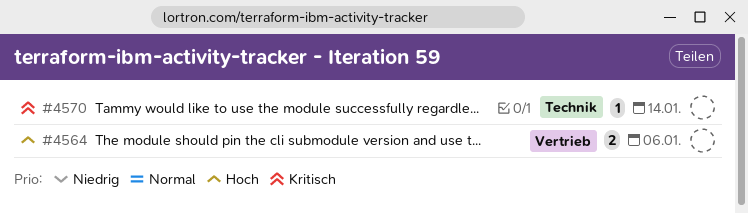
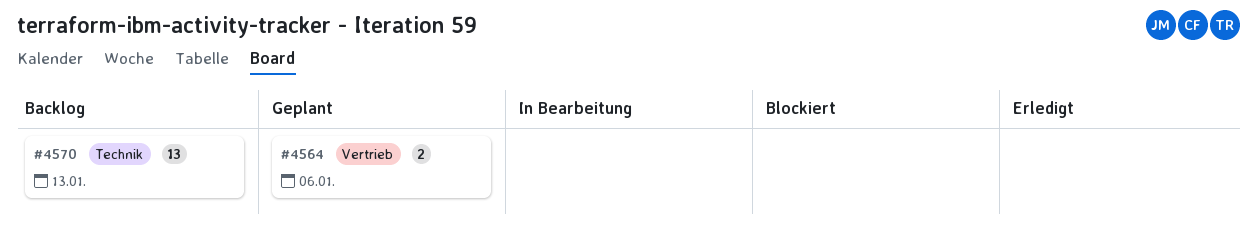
#4570, estimate: 1 -> 13
#4570, due: Jan 14 -> Jan 13

